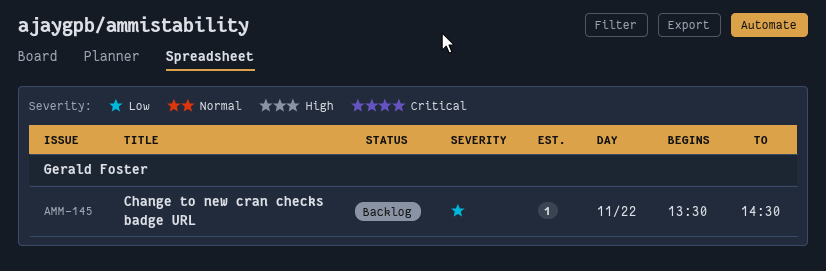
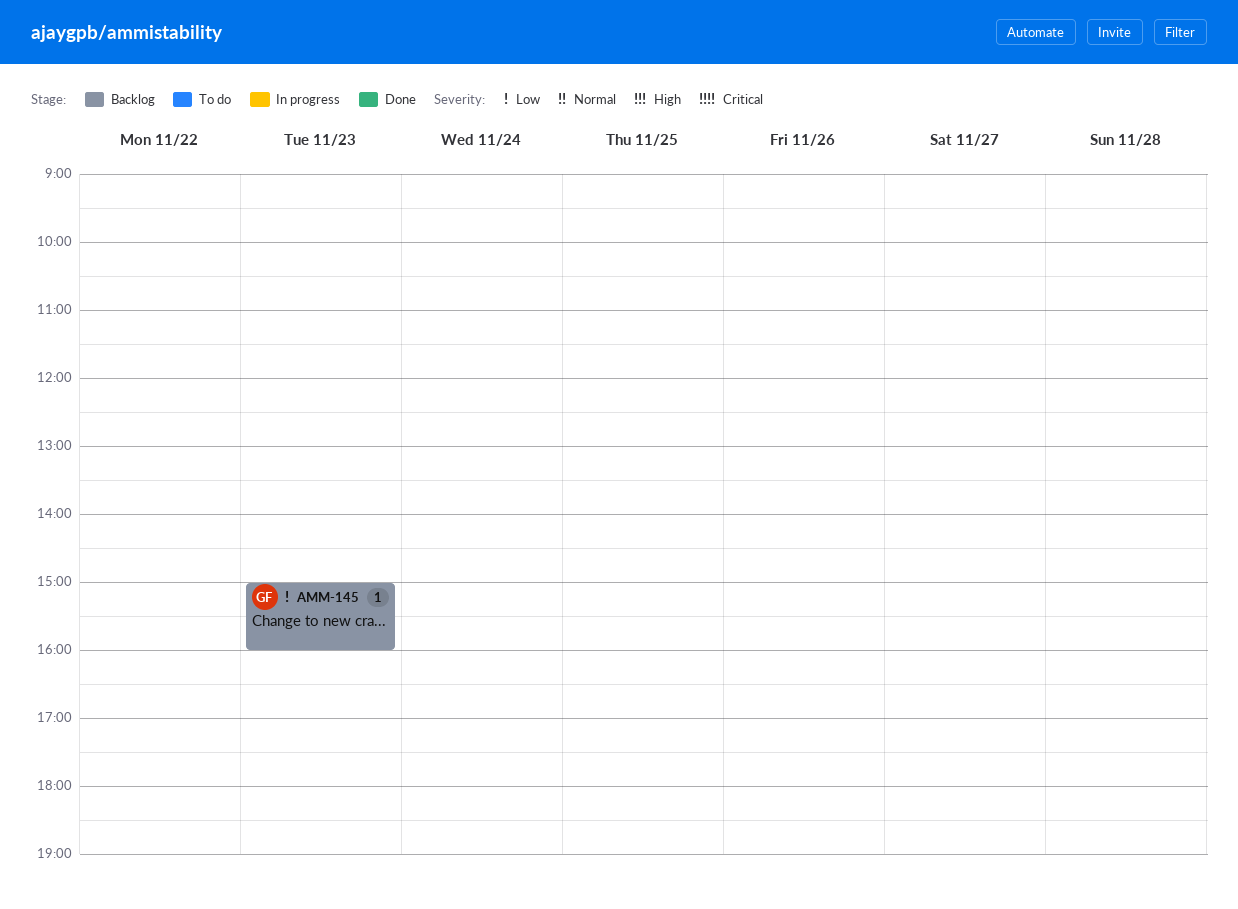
AMM-145, day: Nov 22 -> Nov 23
AMM-145, begins: 13:30 -> 15:00
AMM-145, ends: 14:30 -> 16:00

